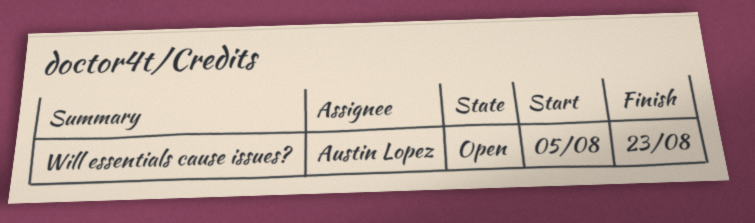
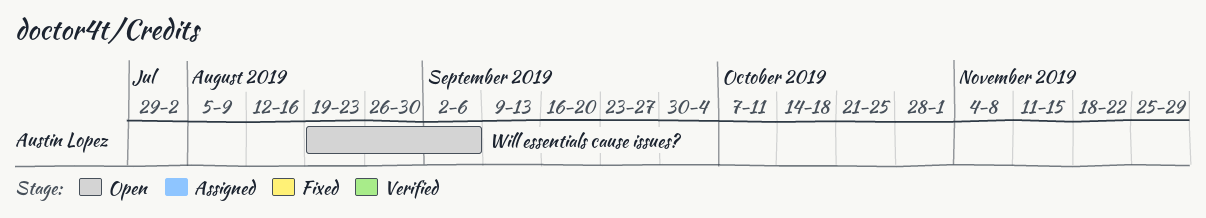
Will essentials cause issues?, start: Aug 5 -> Aug 19
Will essentials cause issues?, due: Aug 23 -> Sep 6

